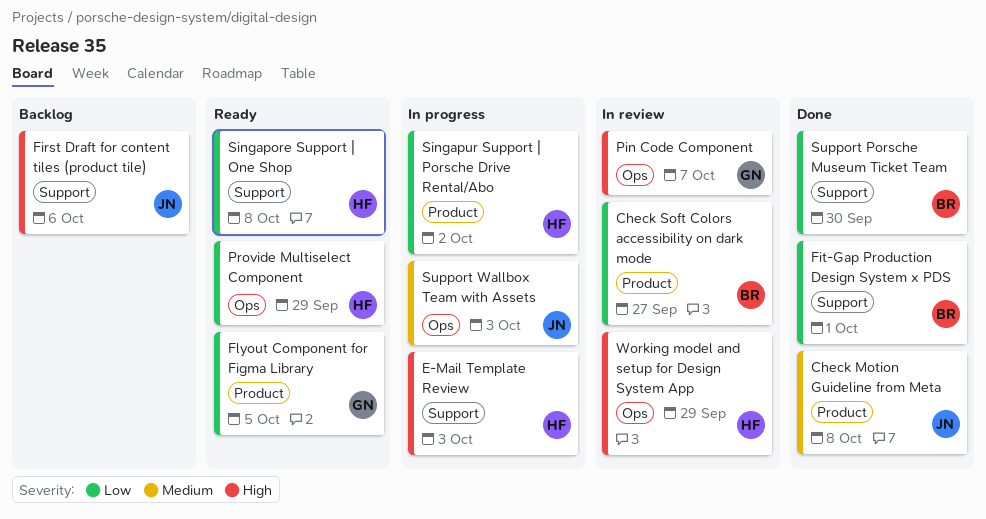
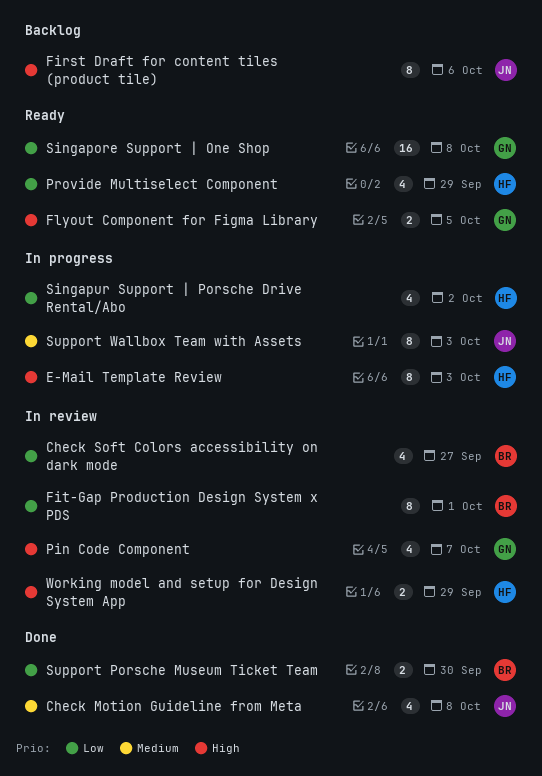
Fit-Gap Production Design System x PDS, status: Done -> In review
Flyout Component for Figma Library, priority: Low -> High
Singapore Support | One Shop, owner: HF -> GN

